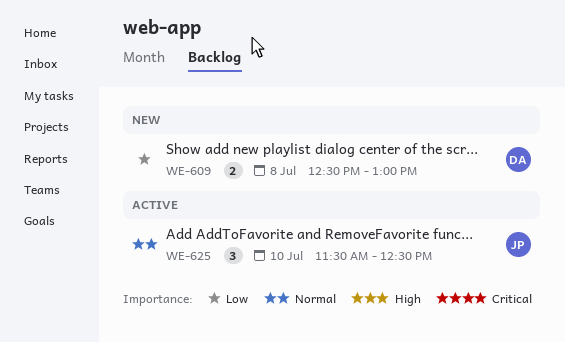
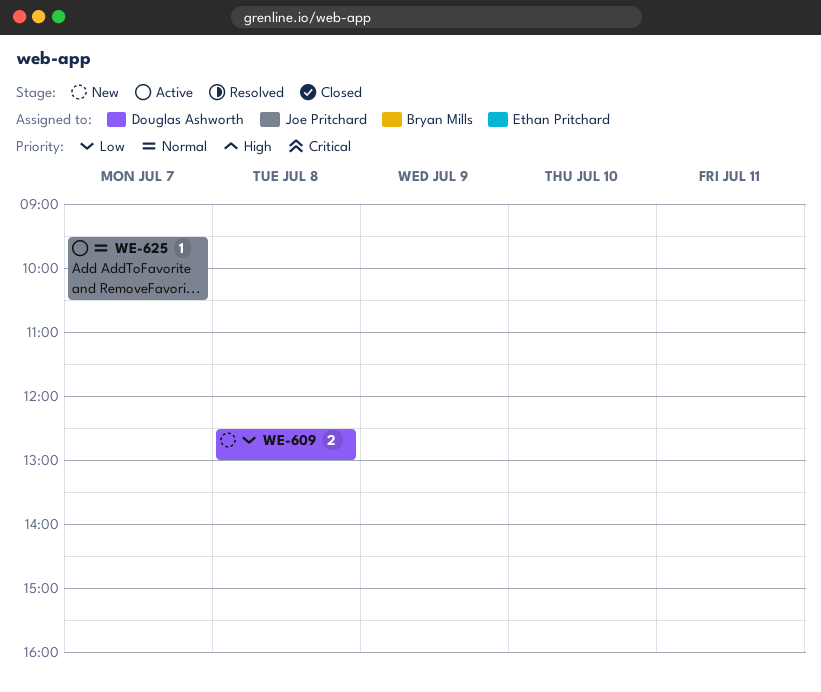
WE-625, estimate: 3 -> 1
WE-625, day: Jul 10 -> Jul 7
WE-625, begins: 11:30 -> 09:30
WE-625, ends: 12:30 -> 10:30

